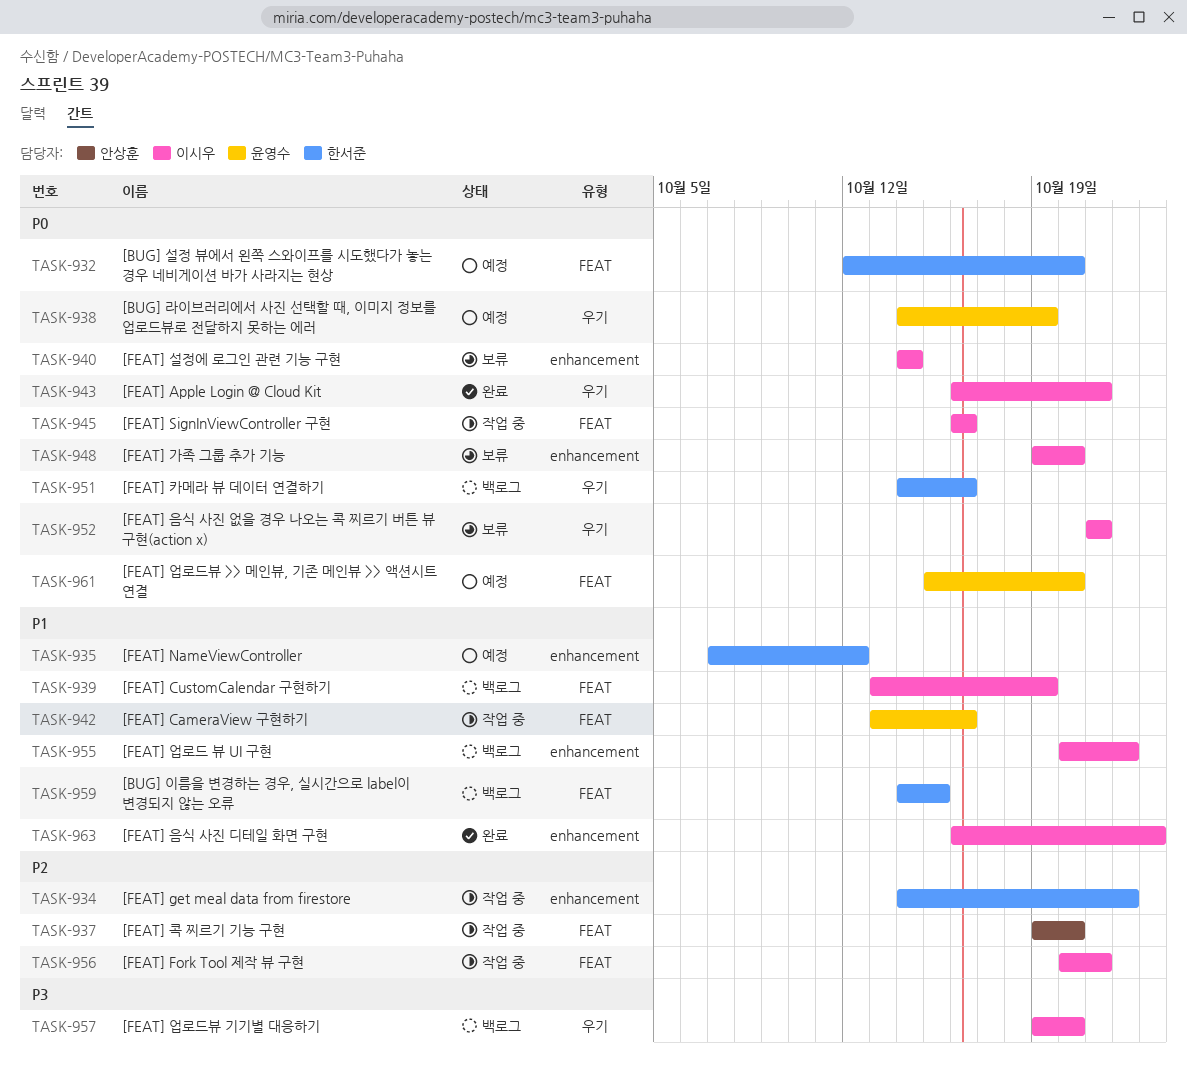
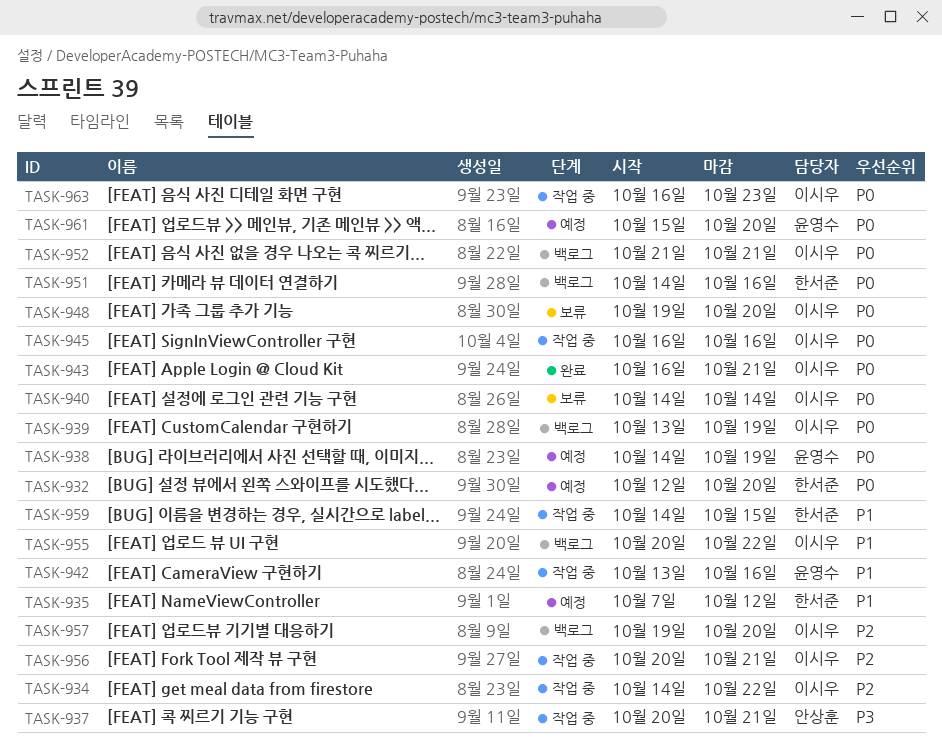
TASK-934, owner: 한서준 -> 이시우
TASK-937, priority: P2 -> P3
TASK-937, start: Oct 19 -> Oct 20
TASK-937, due: Oct 20 -> Oct 21
TASK-939, priority: P1 -> P0
TASK-952, status: 보류 -> 백로그
TASK-957, priority: P3 -> P2
TASK-959, status: 백로그 -> 작업 중
TASK-963, status: 완료 -> 작업 중
TASK-963, priority: P1 -> P0

